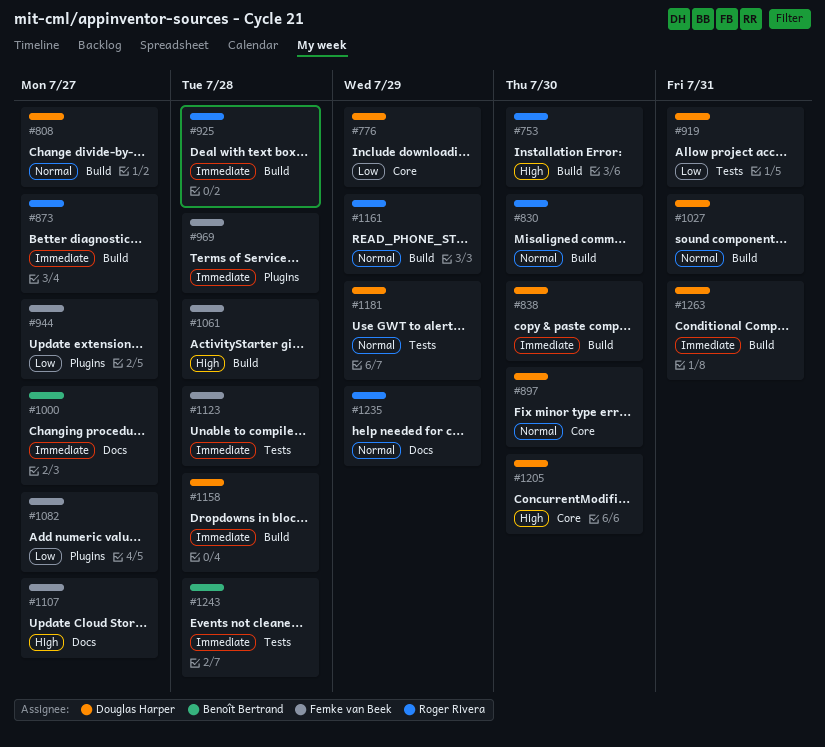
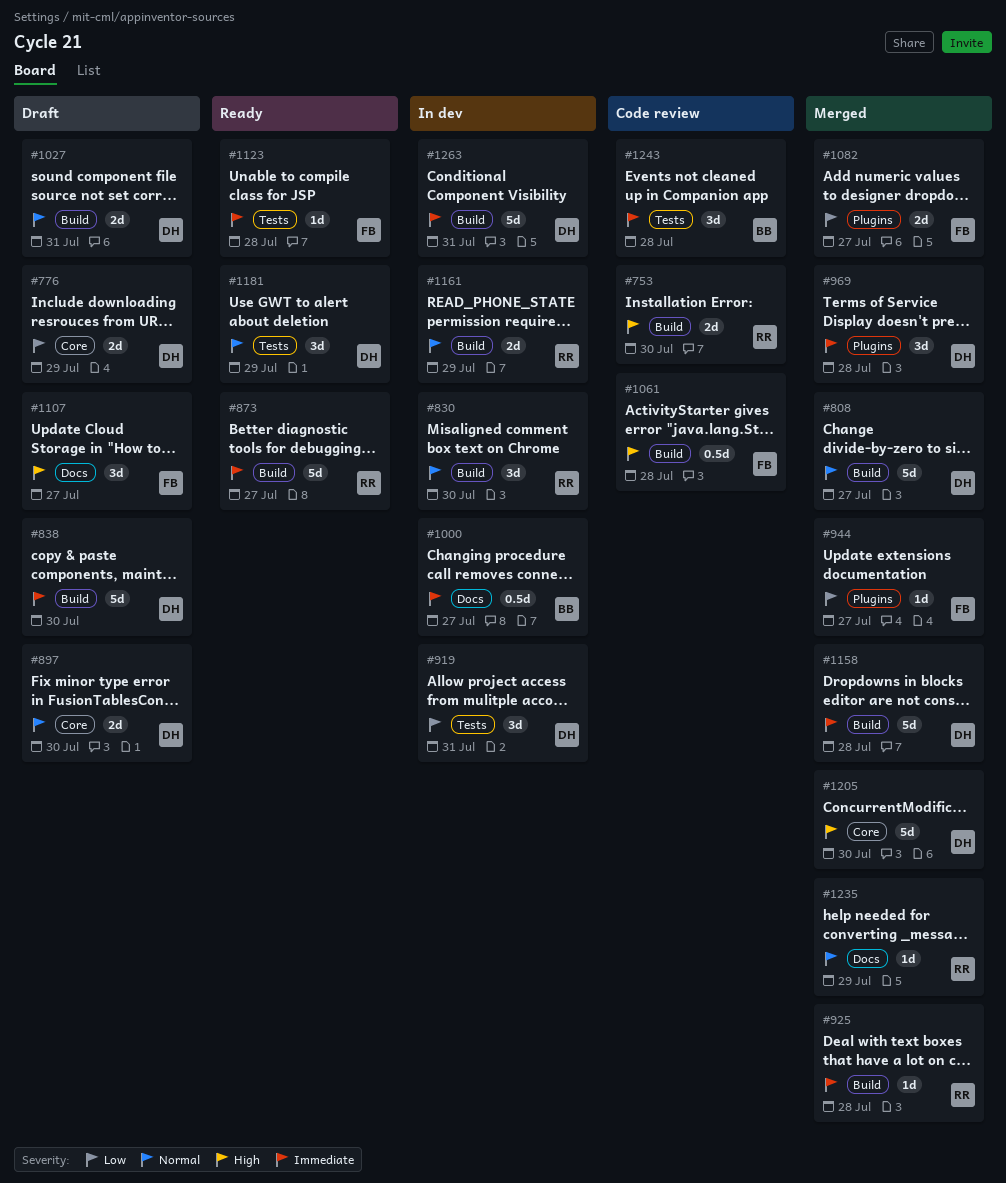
#969, owner: Femke van Beek -> Douglas Harper

